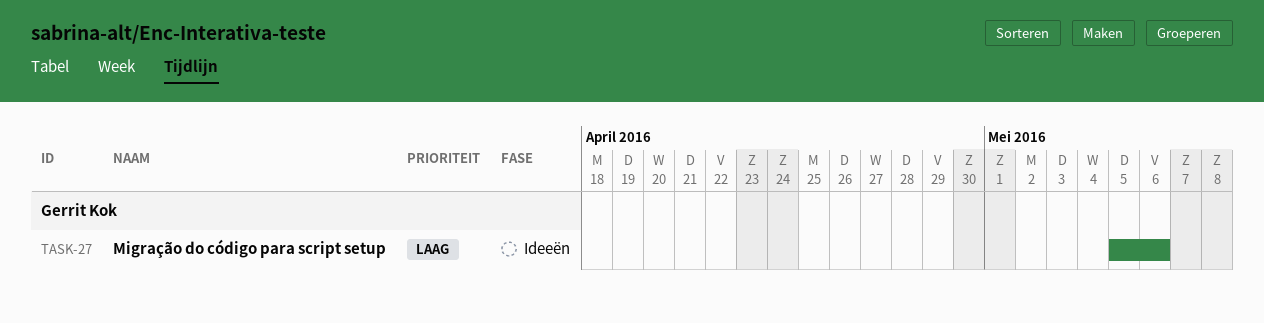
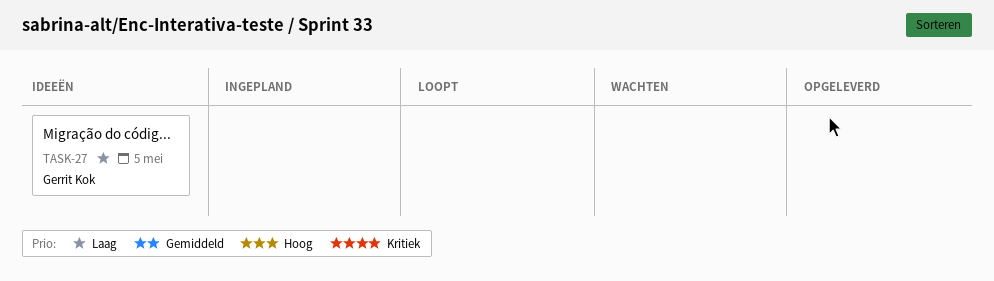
TASK-27, due: May 6 -> May 5

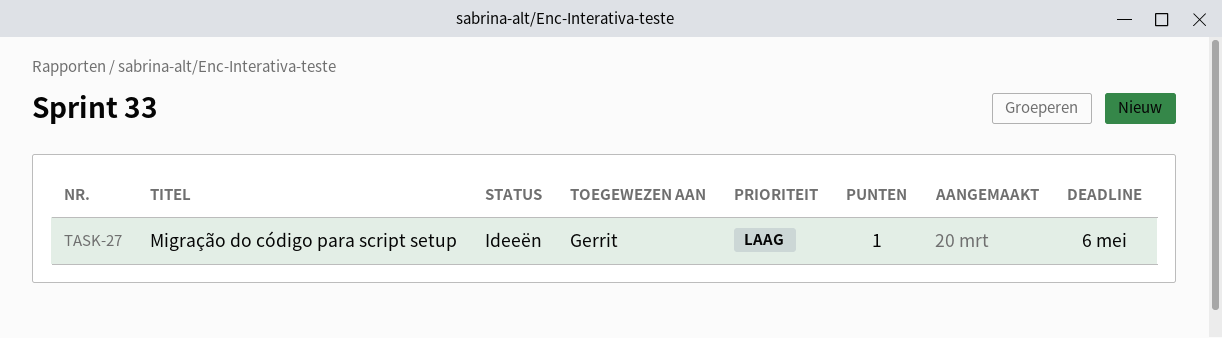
TASK-27, due: May 5 -> May 6

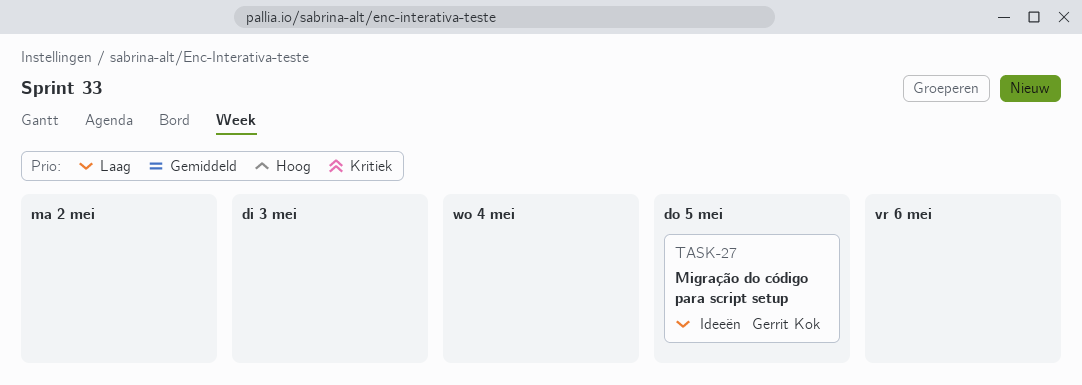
TASK-27, due: May 6 -> May 5

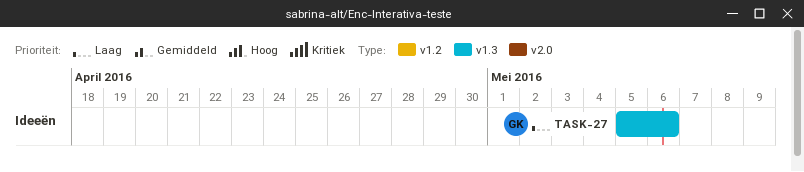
TASK-27, due: May 5 -> May 6

